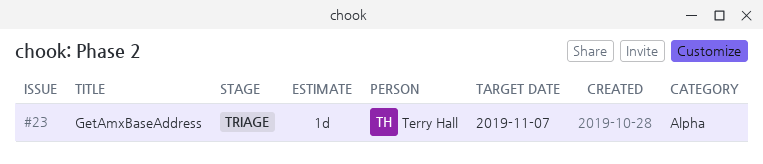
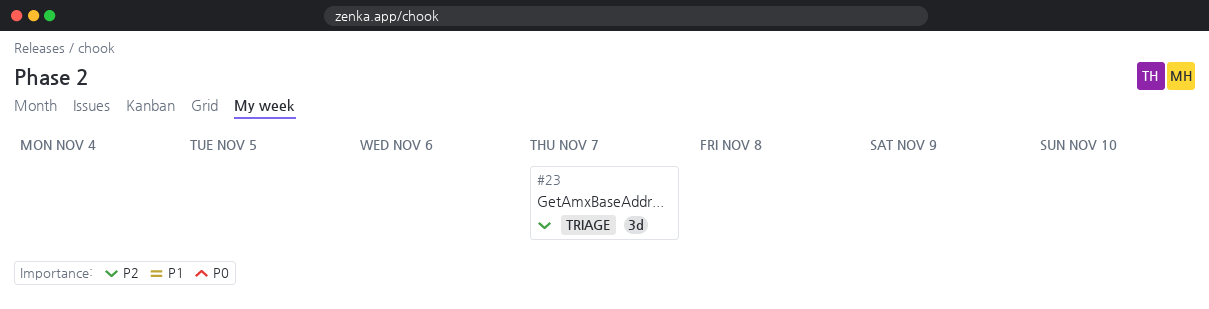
#23, estimate: 1d -> 3d

